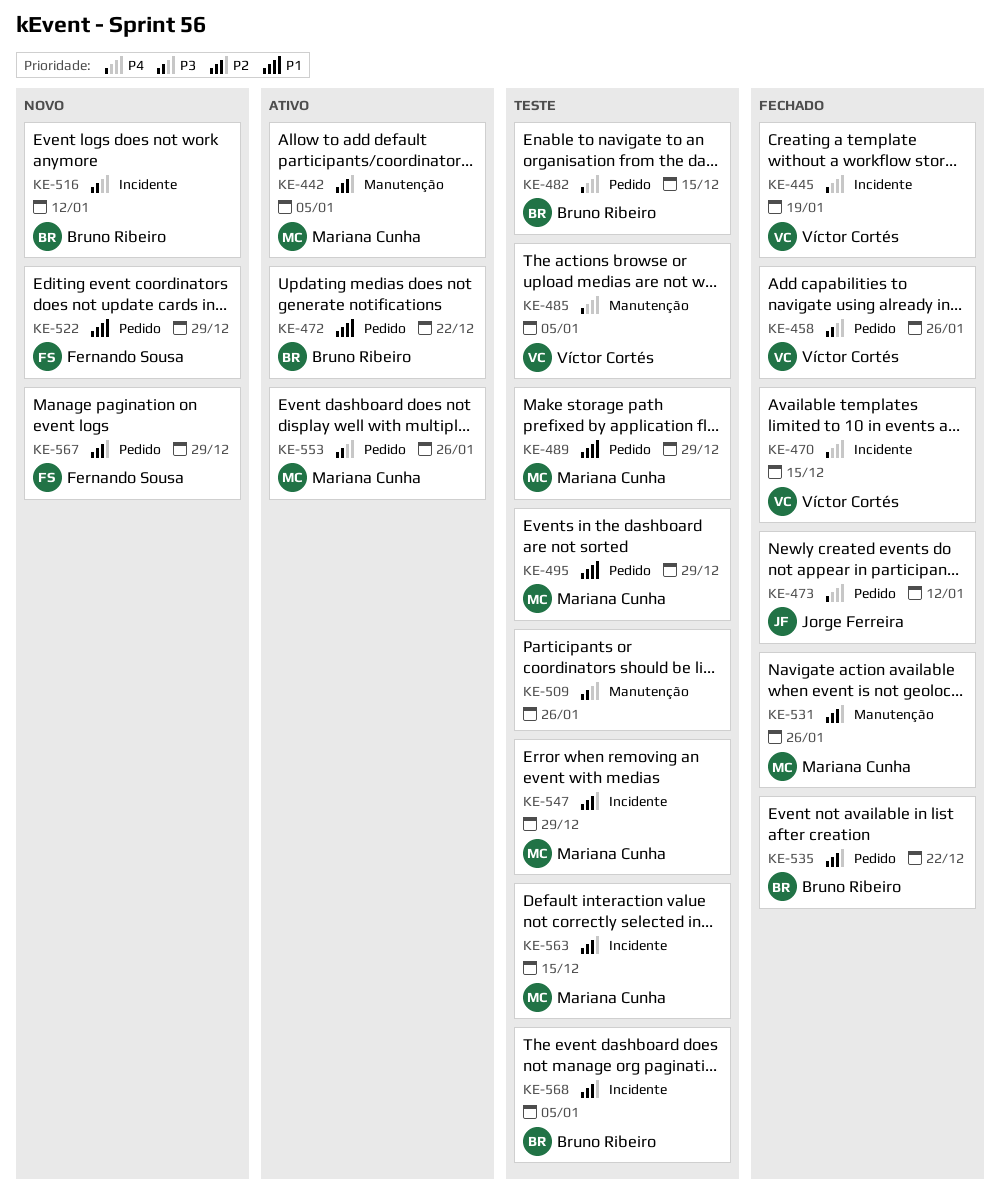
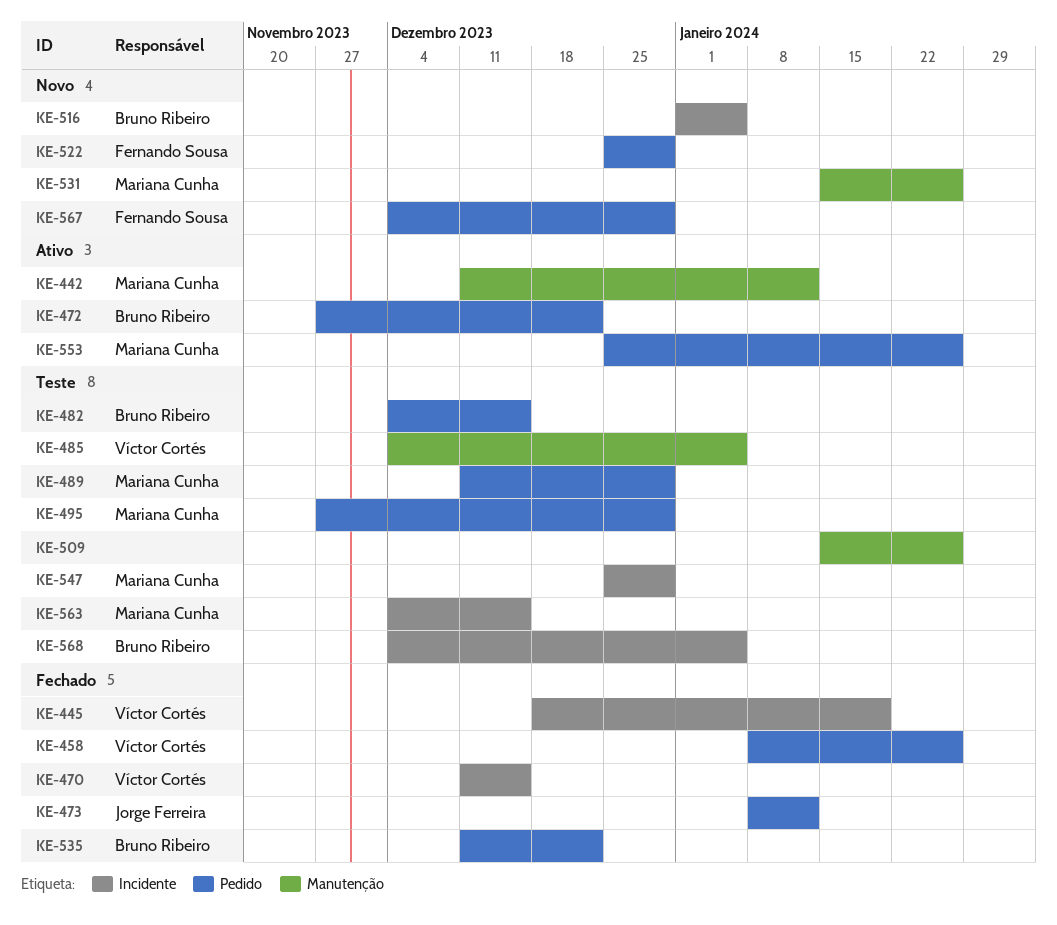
KE-442, due: Jan 5 -> Jan 12
KE-516, due: Jan 12 -> Jan 5
KE-531, status: Fechado -> Novo

